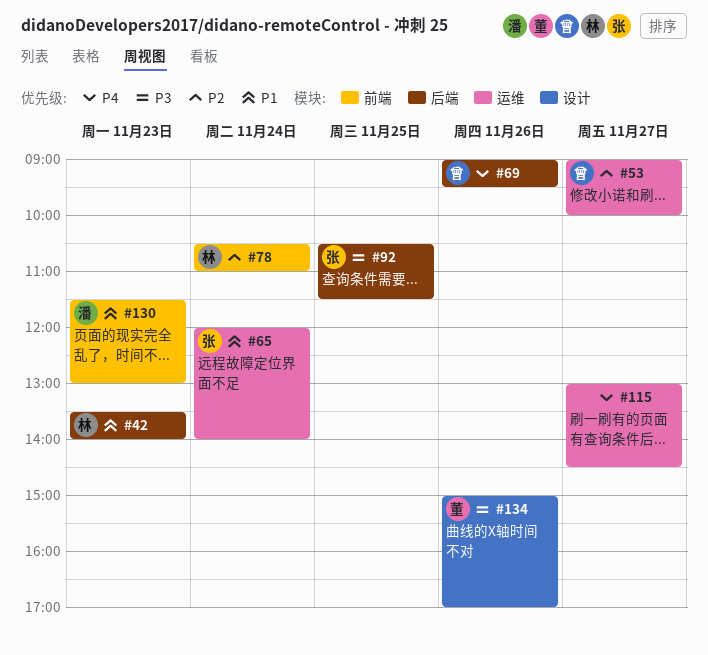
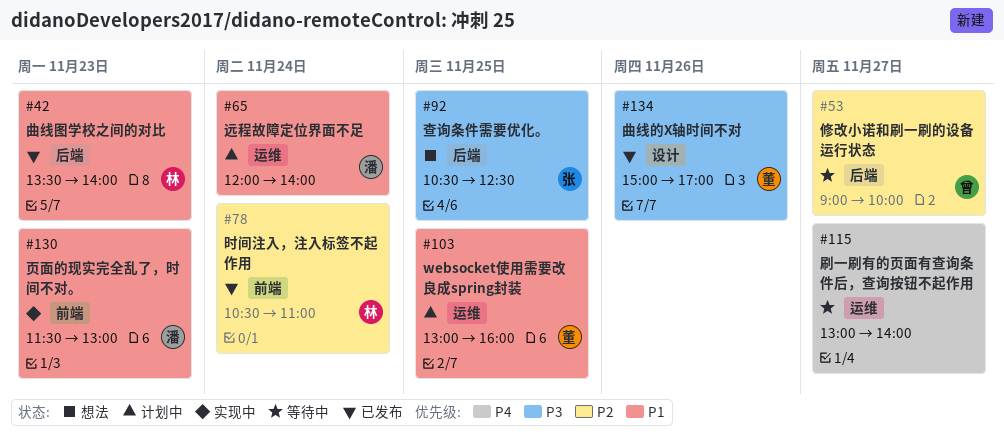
#53, label: 运维 -> 后端
#65, owner: 张 -> 潘
#69: present -> none
#92, ends: 11:30 -> 12:30
#103: none -> present
#115, ends: 14:30 -> 14:00

